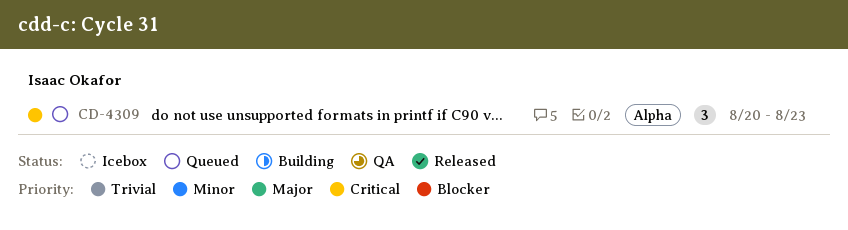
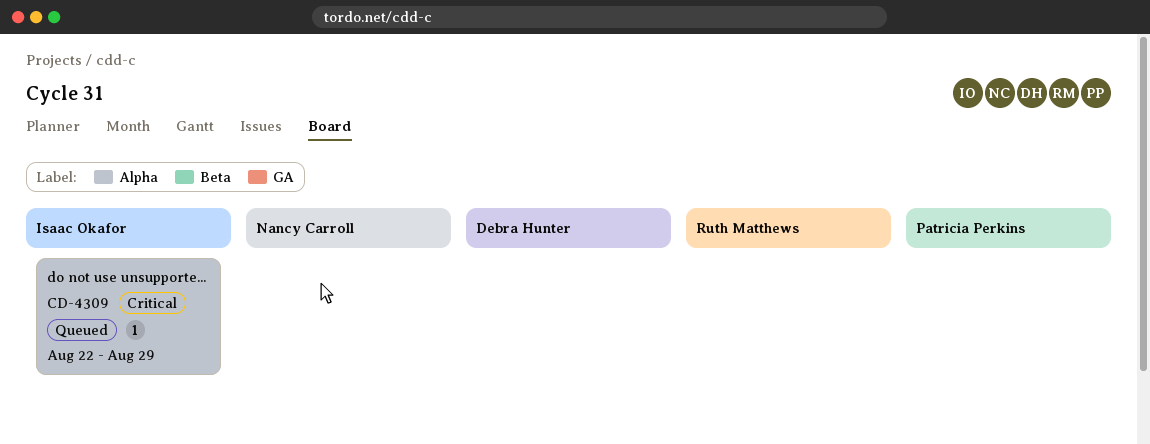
CD-4309, estimate: 3 -> 1
CD-4309, start: Aug 20 -> Aug 22
CD-4309, due: Aug 23 -> Aug 29

